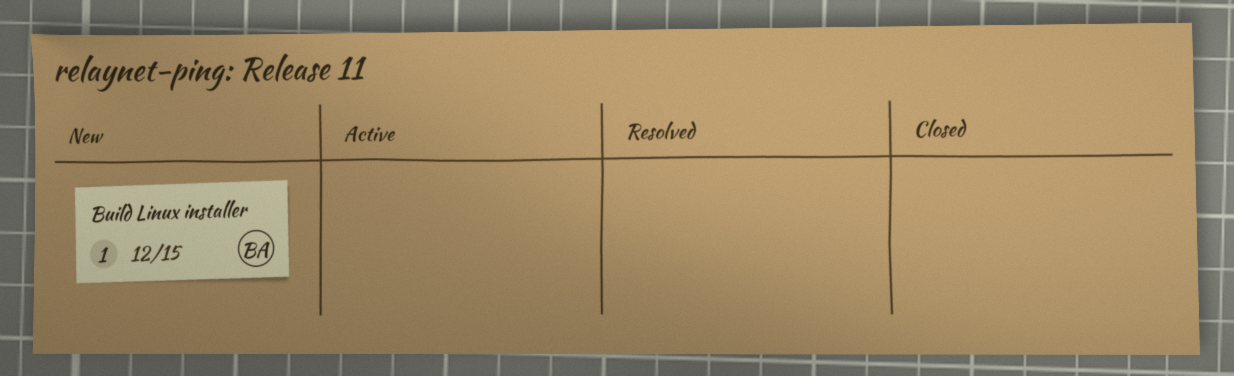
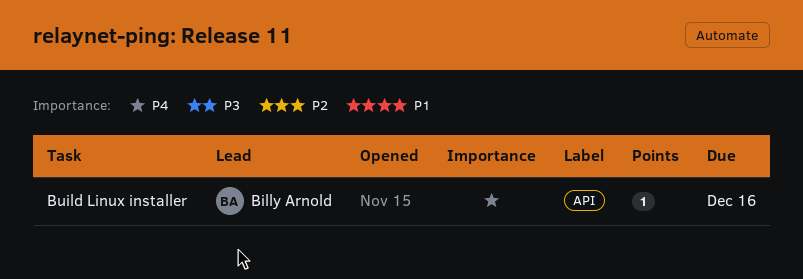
Build Linux installer, due: Dec 15 -> Dec 16

